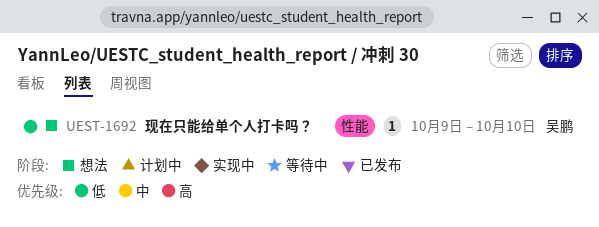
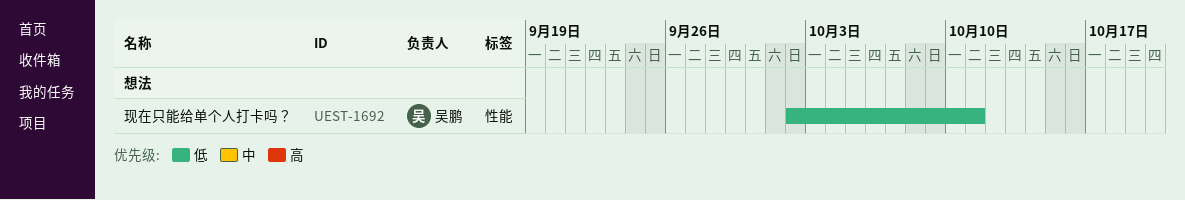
UEST-1692, start: Oct 9 -> Oct 2
UEST-1692, due: Oct 10 -> Oct 11

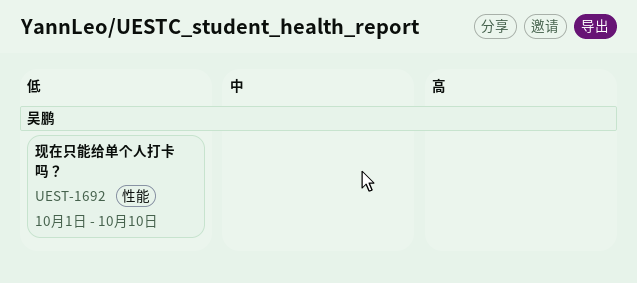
UEST-1692, start: Oct 2 -> Oct 1
UEST-1692, due: Oct 11 -> Oct 10

